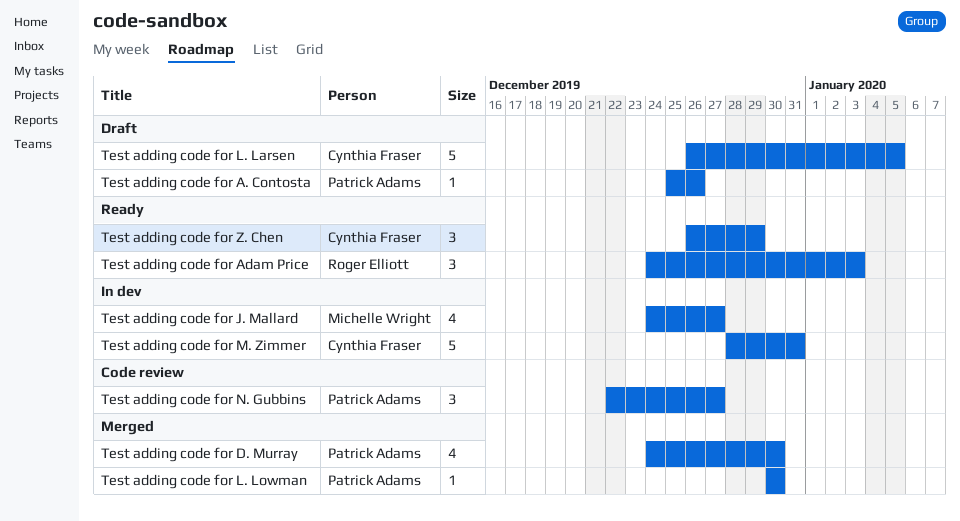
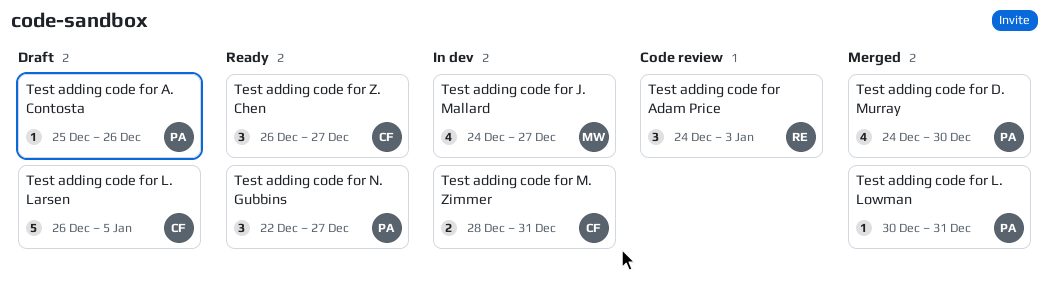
Test adding code for Adam Price, status: Ready -> Code review
Test adding code for L. Lowman, due: Dec 30 -> Dec 31
Test adding code for M. Zimmer, estimate: 5 -> 2
Test adding code for N. Gubbins, status: Code review -> Ready
Test adding code for Z. Chen, due: Dec 29 -> Dec 27

